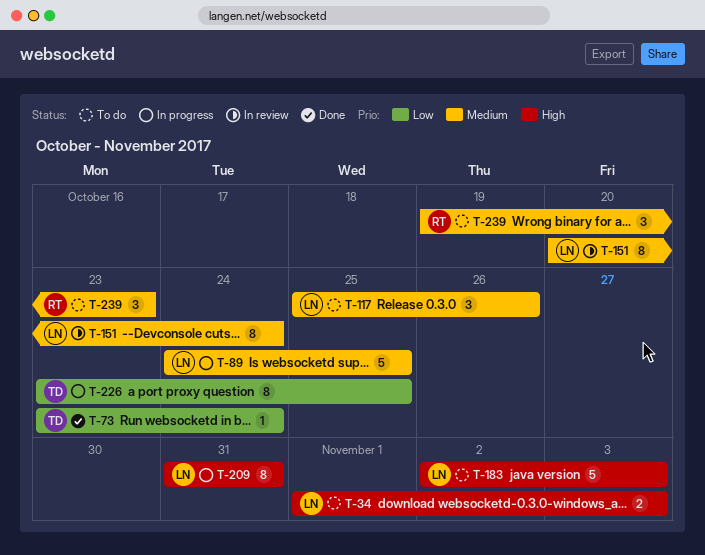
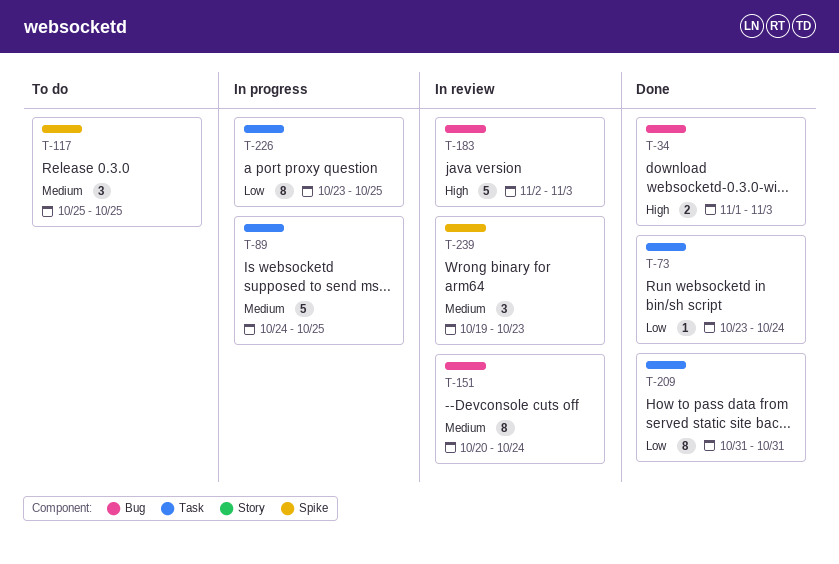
T-34, status: To do -> Done
T-117, due: Oct 26 -> Oct 25
T-183, status: To do -> In review
T-209, status: In progress -> Done
T-209, priority: High -> Low
T-239, status: To do -> In review

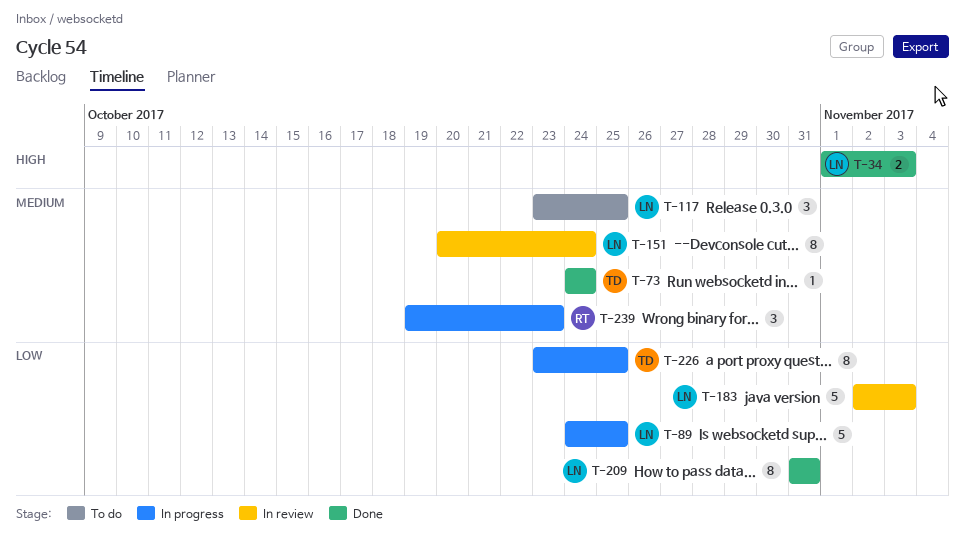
T-73, priority: Low -> Medium
T-73, start: Oct 23 -> Oct 24
T-89, priority: Medium -> Low
T-117, start: Oct 25 -> Oct 23
T-183, priority: High -> Low
T-239, status: In review -> In progress

